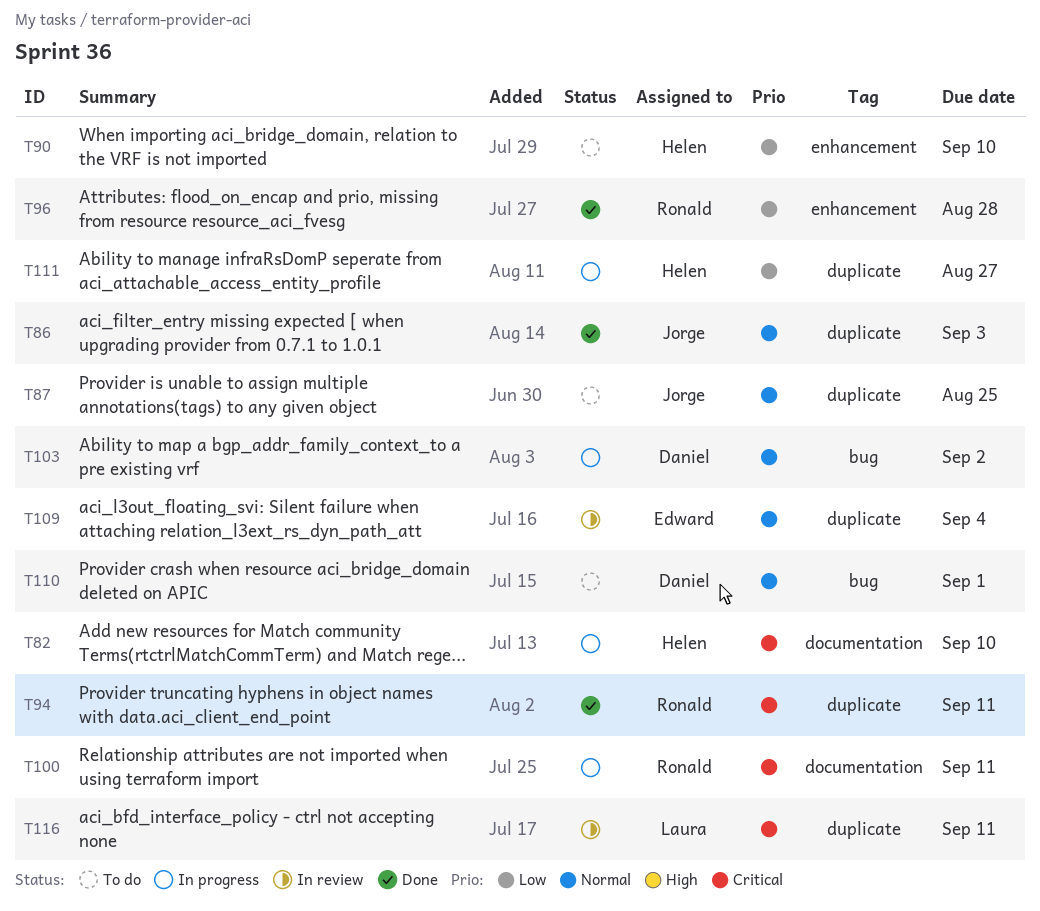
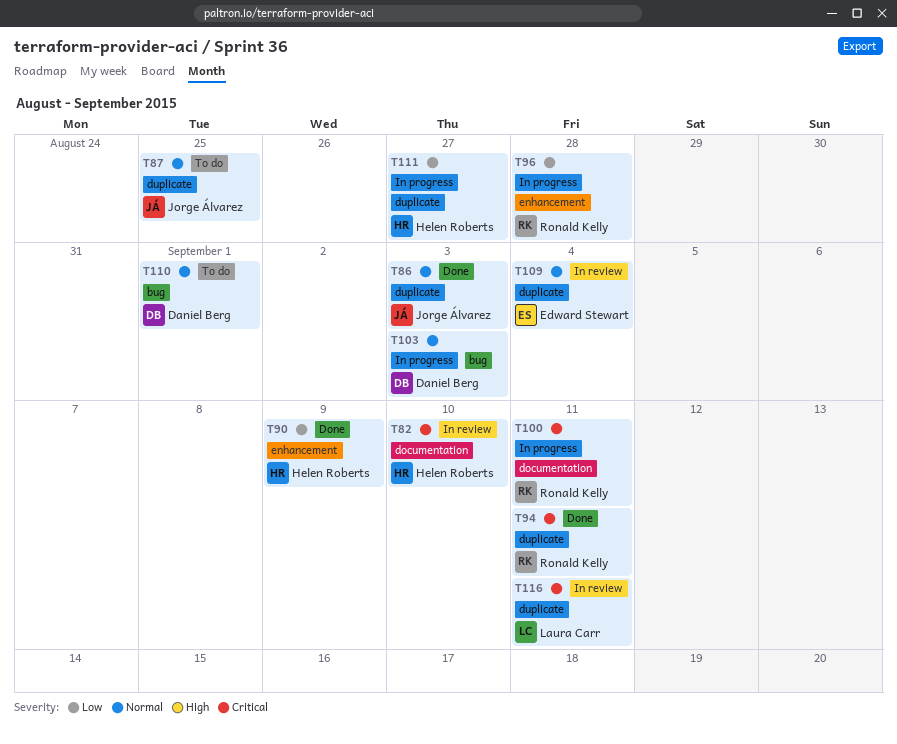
T82, status: In progress -> In review
T90, status: To do -> Done
T90, due: Sep 10 -> Sep 9
T96, status: Done -> In progress
T103, due: Sep 2 -> Sep 3

